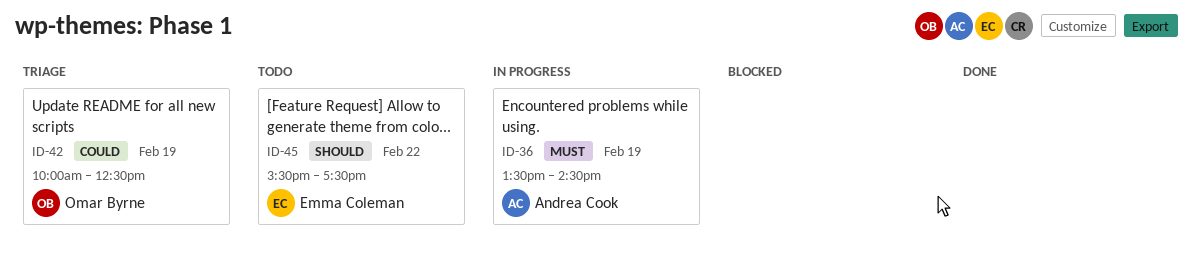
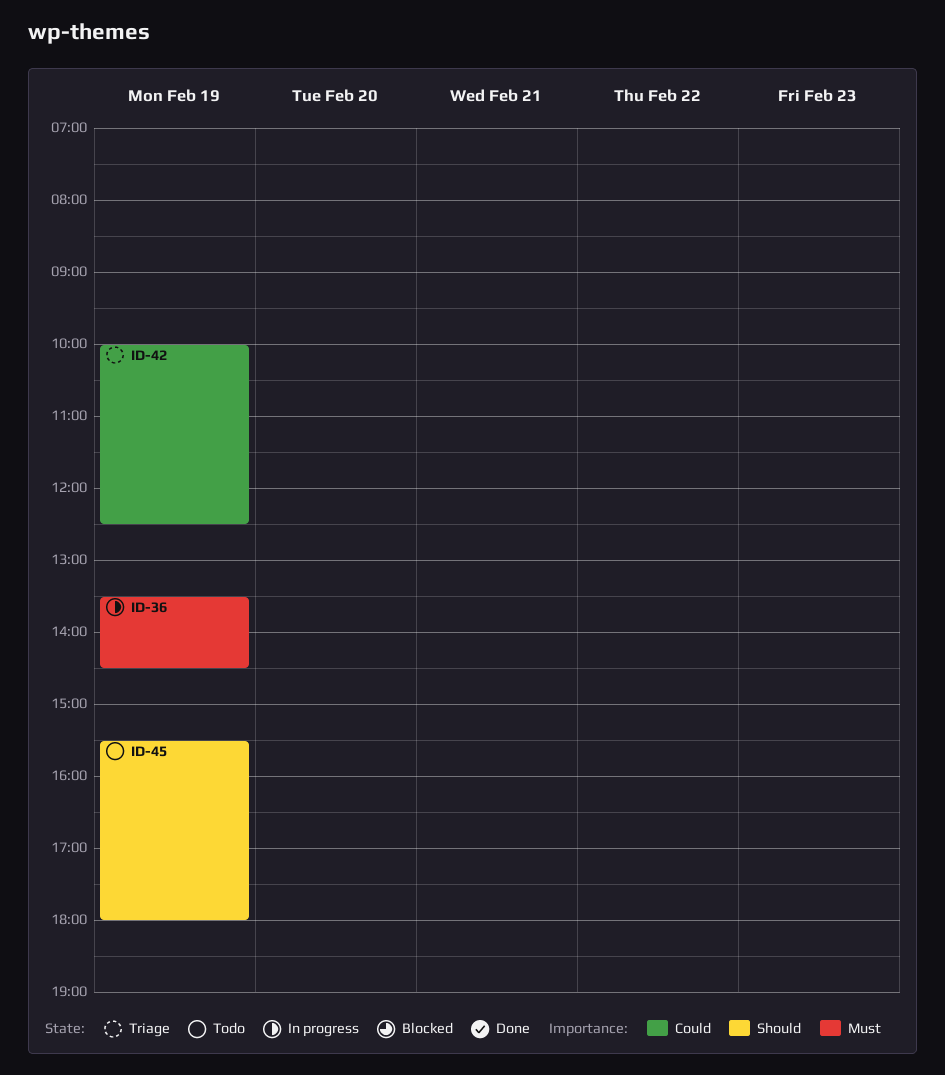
ID-45, day: Feb 22 -> Feb 19
ID-45, ends: 17:30 -> 18:00

